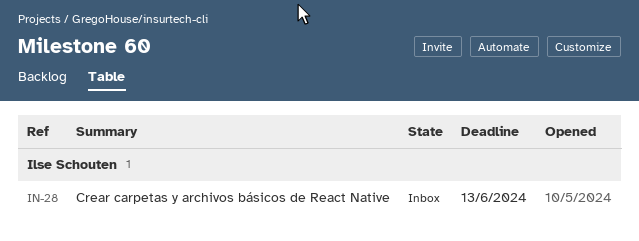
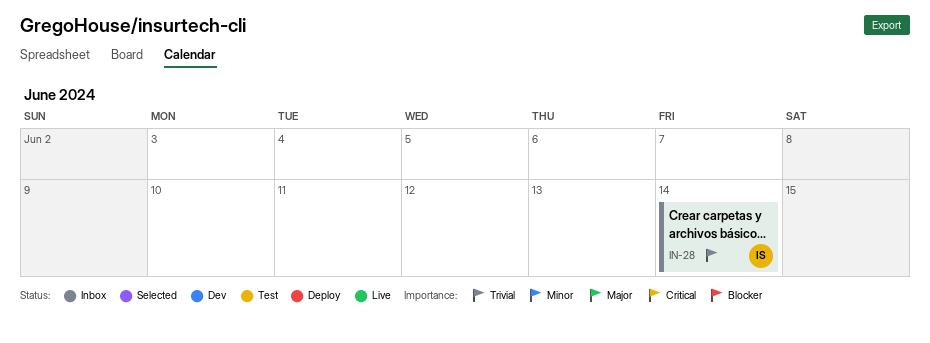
IN-28, due: Jun 13 -> Jun 14

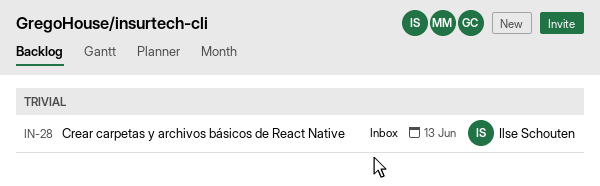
IN-28, due: Jun 14 -> Jun 13

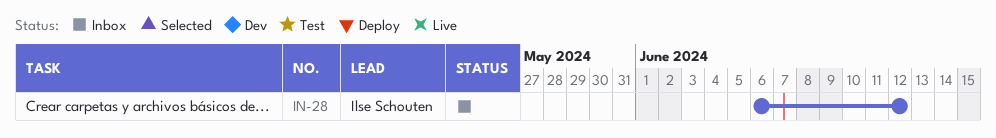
IN-28, due: Jun 13 -> Jun 12

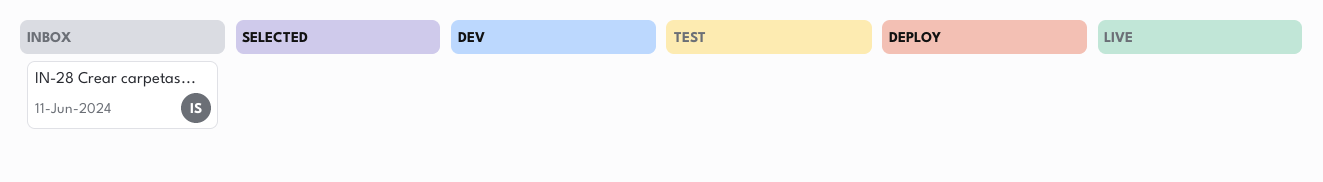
IN-28, due: Jun 12 -> Jun 11

